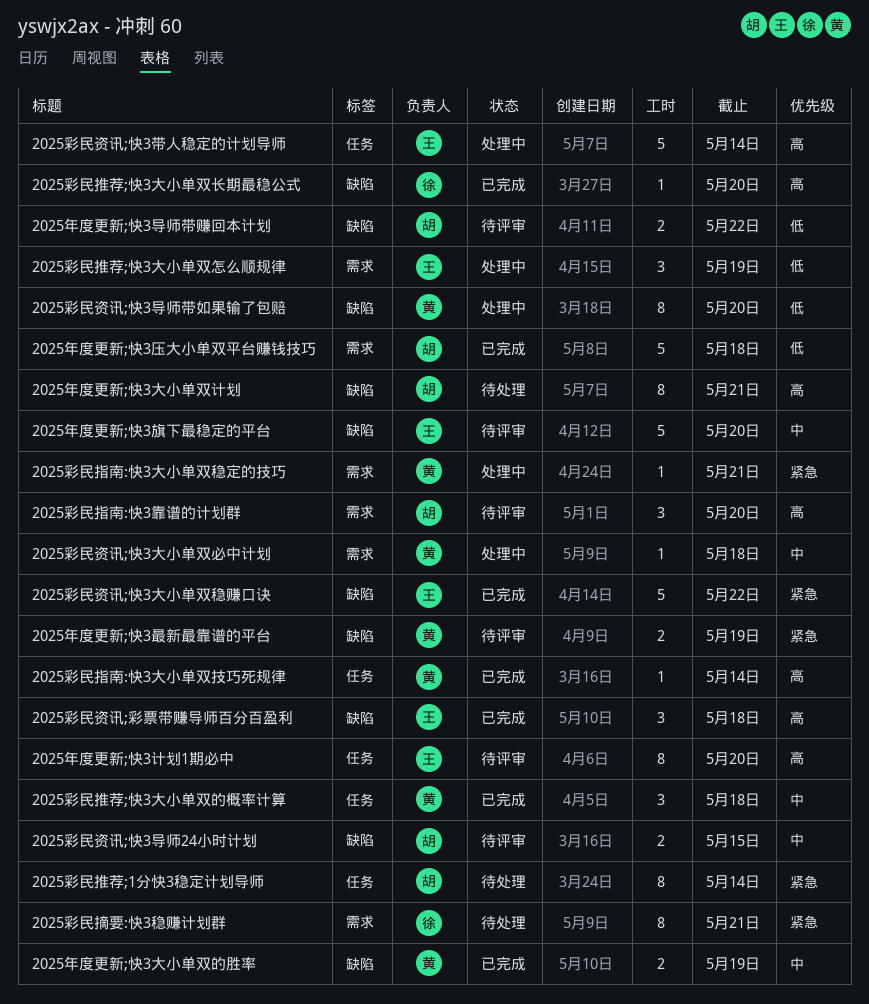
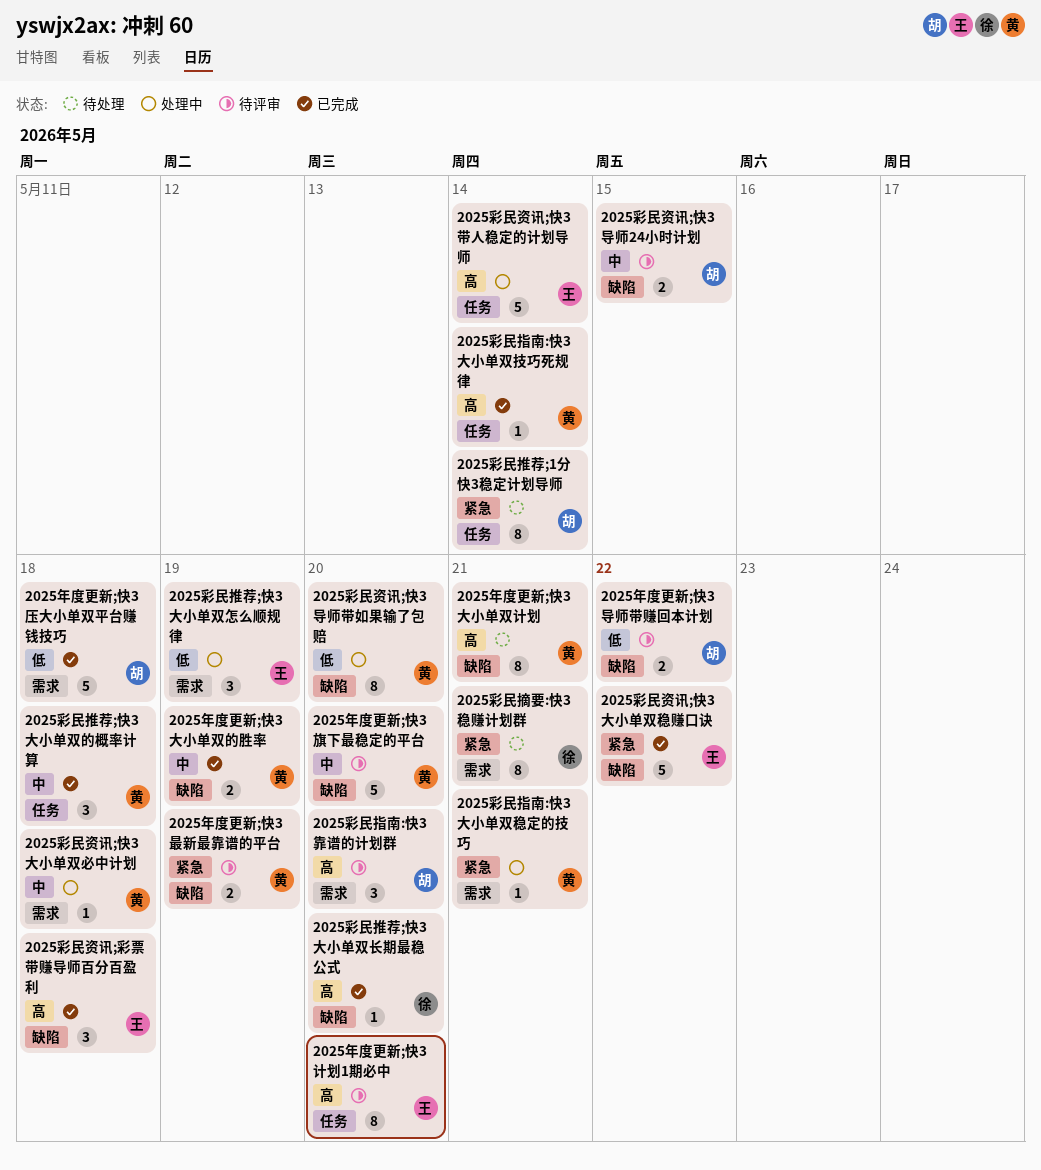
2025年度更新;快3大小单双计划, owner: 胡 -> 黄
2025年度更新;快3旗下最稳定的平台, owner: 王 -> 黄

